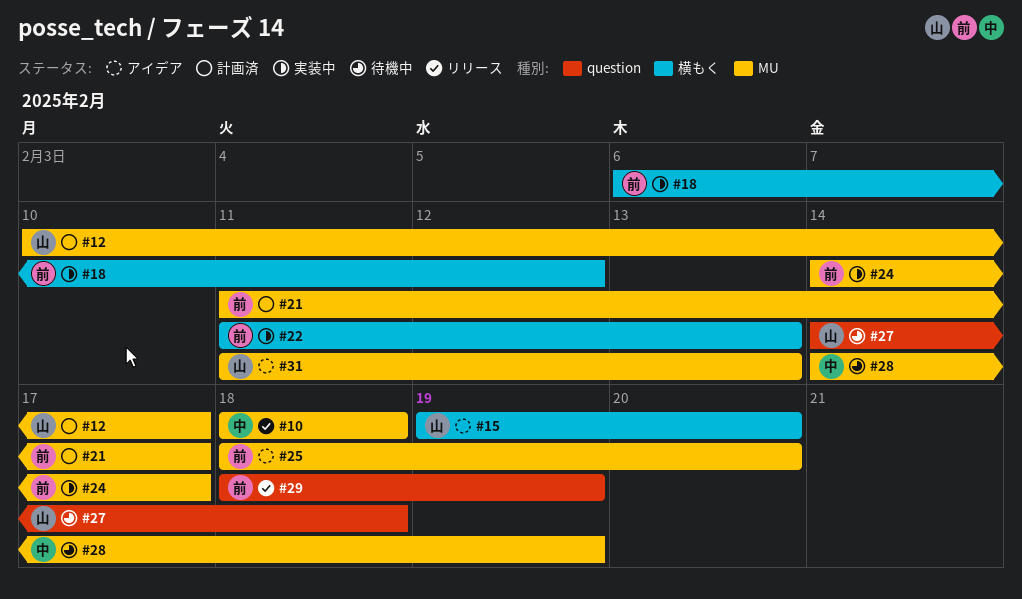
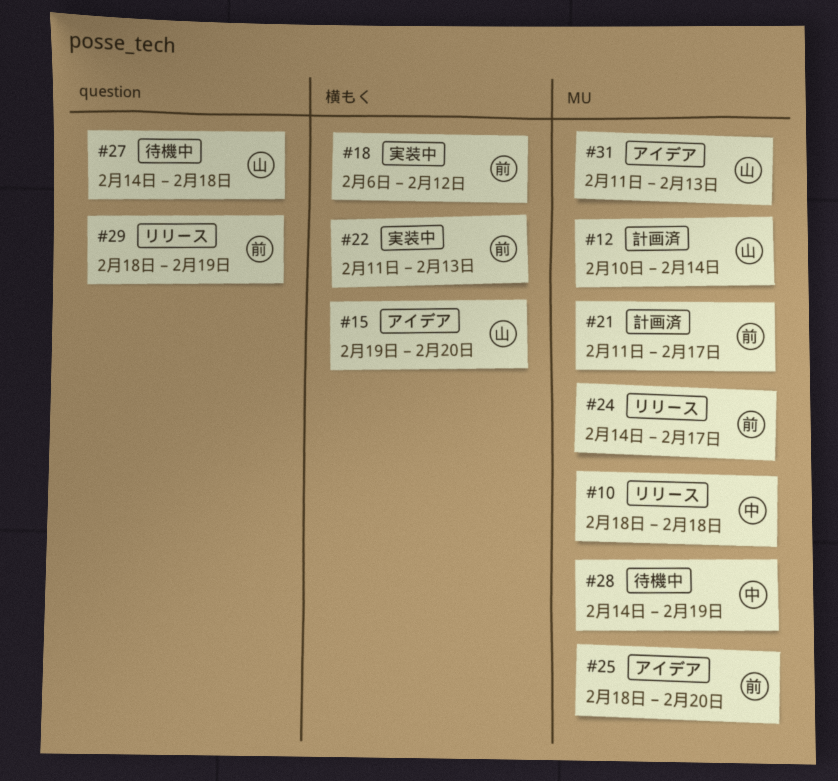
#12, due: Feb 17 -> Feb 14
#24, status: 実装中 -> リリース

